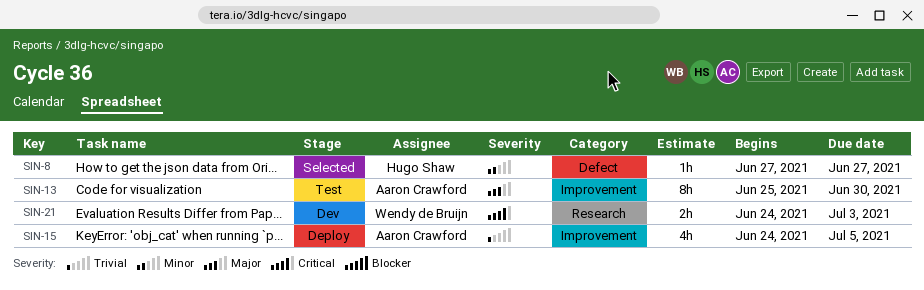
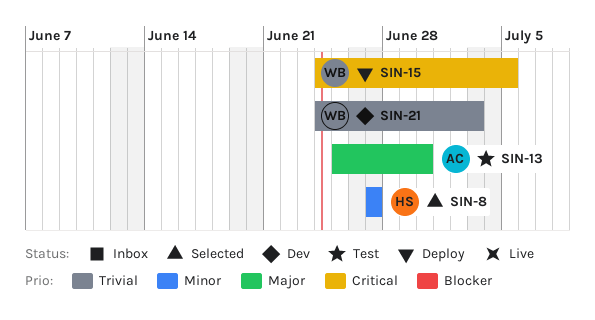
SIN-15, owner: Aaron Crawford -> Wendy de Bruijn
SIN-15, priority: Trivial -> Critical
SIN-21, priority: Critical -> Trivial

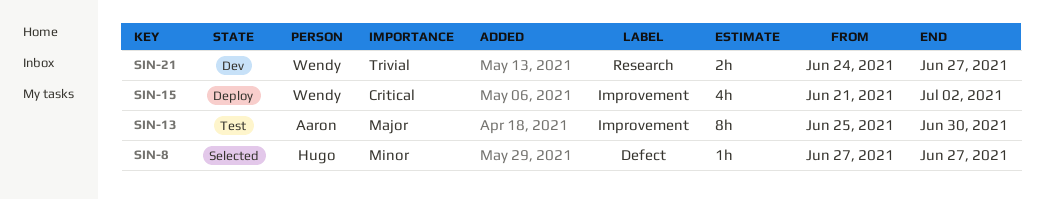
SIN-15, start: Jun 24 -> Jun 21
SIN-15, due: Jul 5 -> Jul 2
SIN-21, due: Jul 3 -> Jun 27

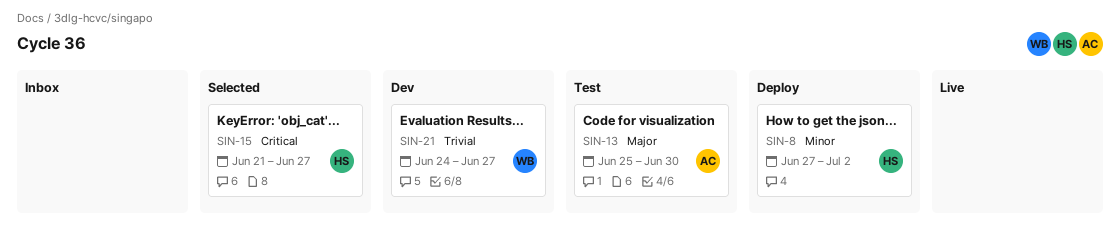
SIN-8, status: Selected -> Deploy
SIN-8, due: Jun 27 -> Jul 2
SIN-15, status: Deploy -> Selected
SIN-15, owner: Wendy -> Hugo
SIN-15, due: Jul 2 -> Jun 27

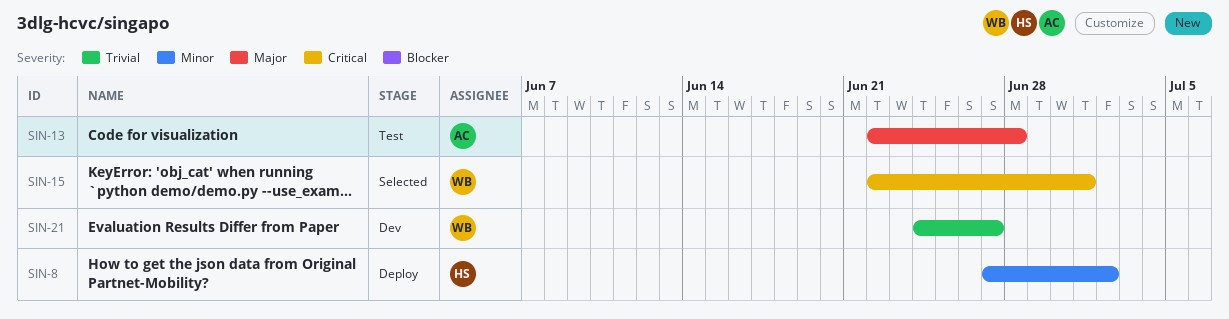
SIN-13, start: Jun 25 -> Jun 22
SIN-13, due: Jun 30 -> Jun 28
SIN-15, owner: HS -> WB
SIN-15, start: Jun 21 -> Jun 22
SIN-15, due: Jun 27 -> Jul 1

